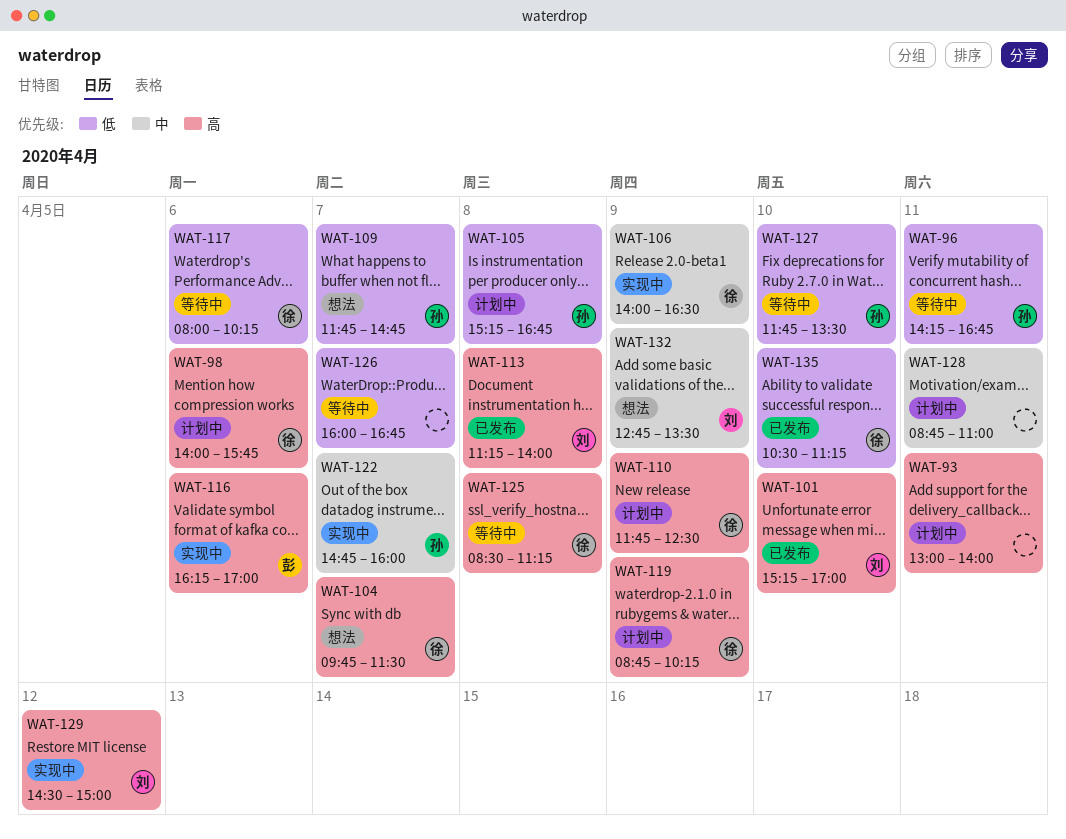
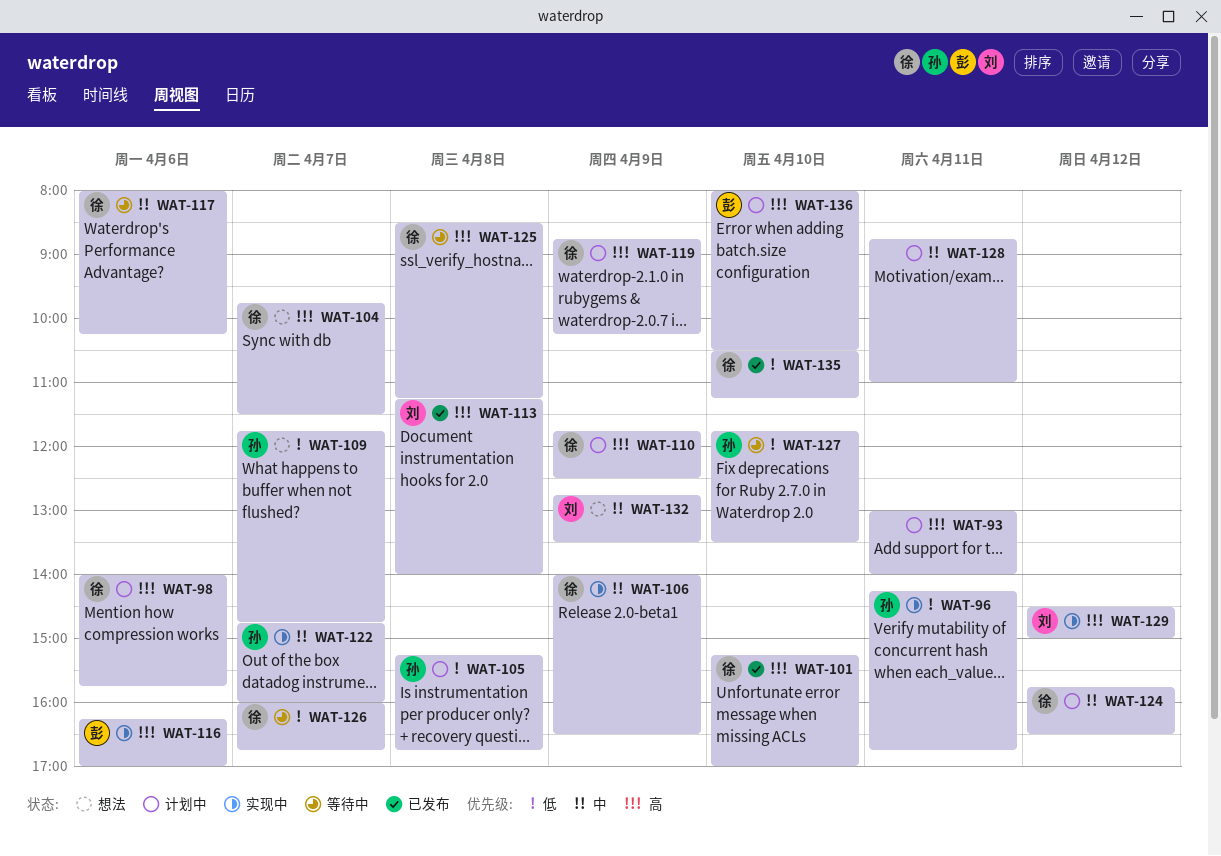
WAT-96, status: 等待中 -> 实现中
WAT-101, owner: 刘 -> 徐
WAT-117, priority: 低 -> 中
WAT-124: none -> present
WAT-126, owner: none -> 徐
WAT-136: none -> present

